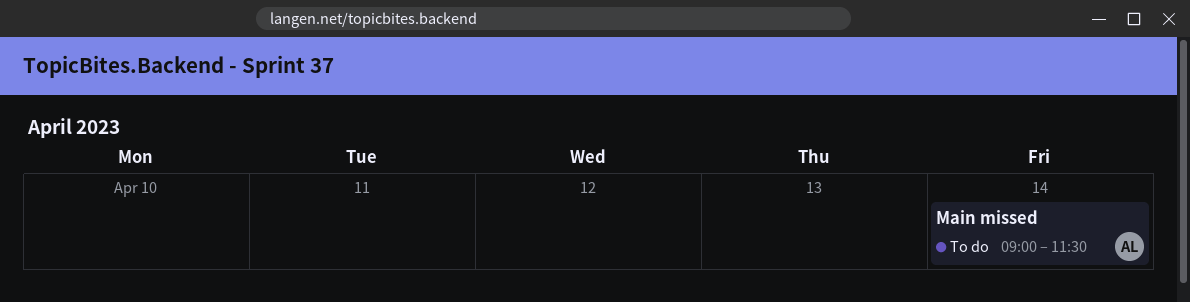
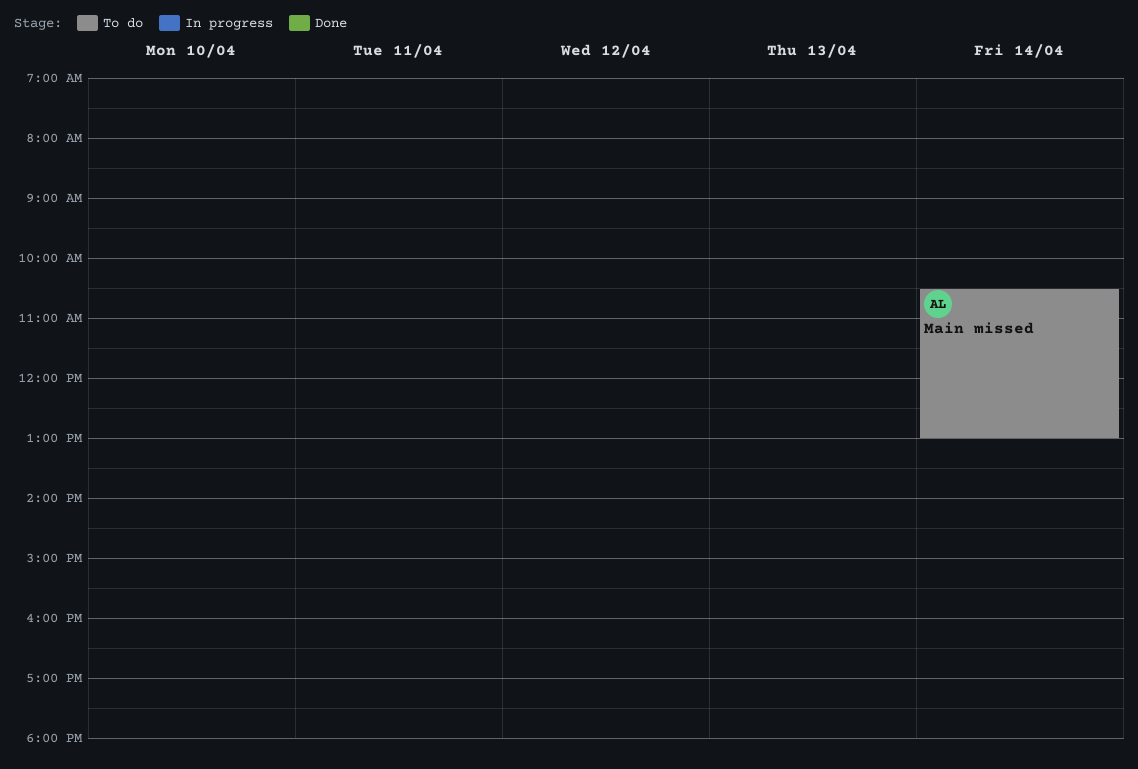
Main missed, begins: 09:00 -> 10:30
Main missed, ends: 11:30 -> 13:00

